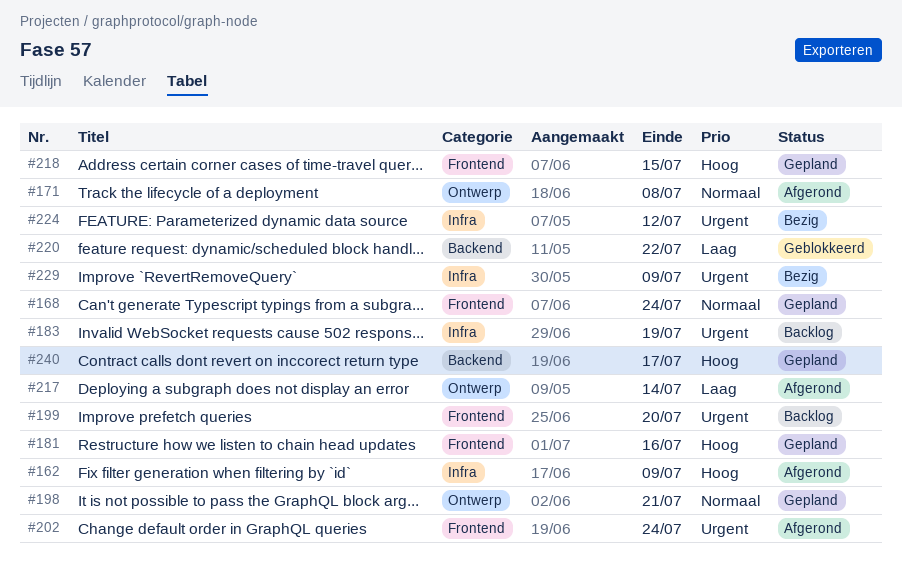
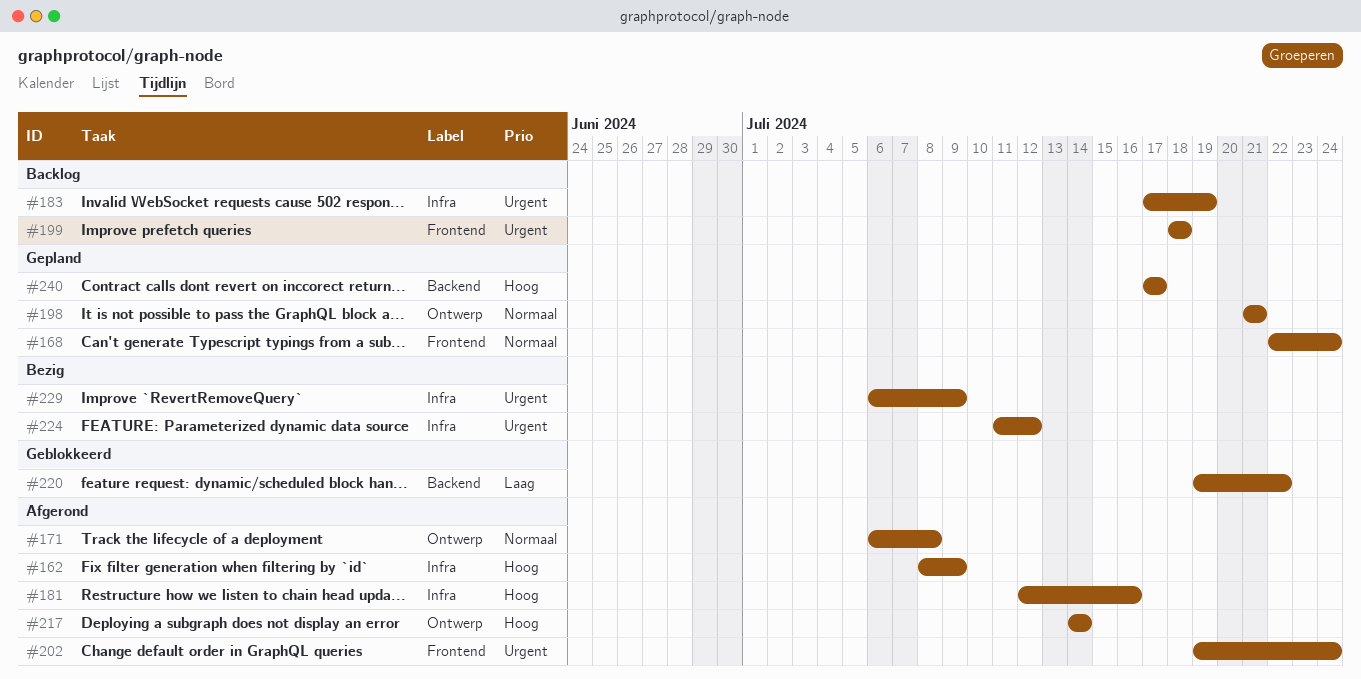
#181, status: Gepland -> Afgerond
#181, label: Frontend -> Infra
#199, due: Jul 20 -> Jul 18
#217, priority: Laag -> Hoog
#218: present -> none

